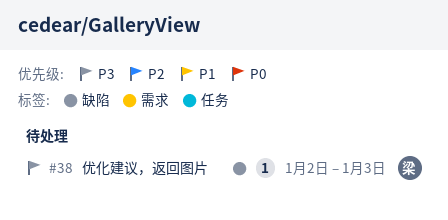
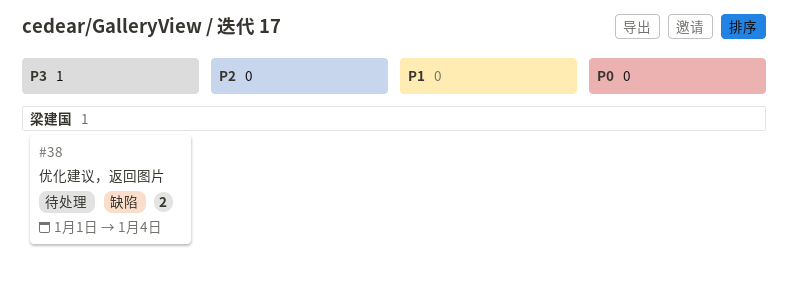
#38, estimate: 1 -> 2
#38, start: Jan 2 -> Jan 1
#38, due: Jan 3 -> Jan 4

